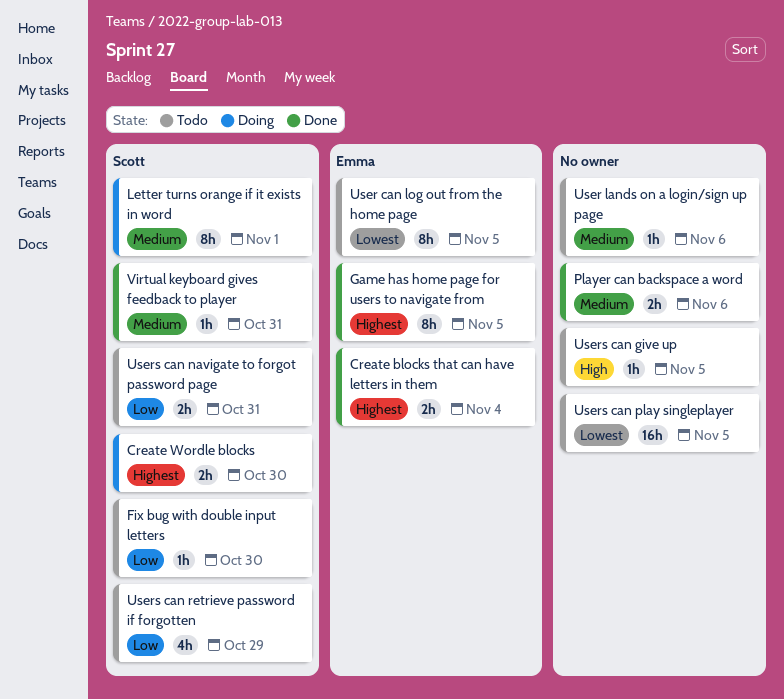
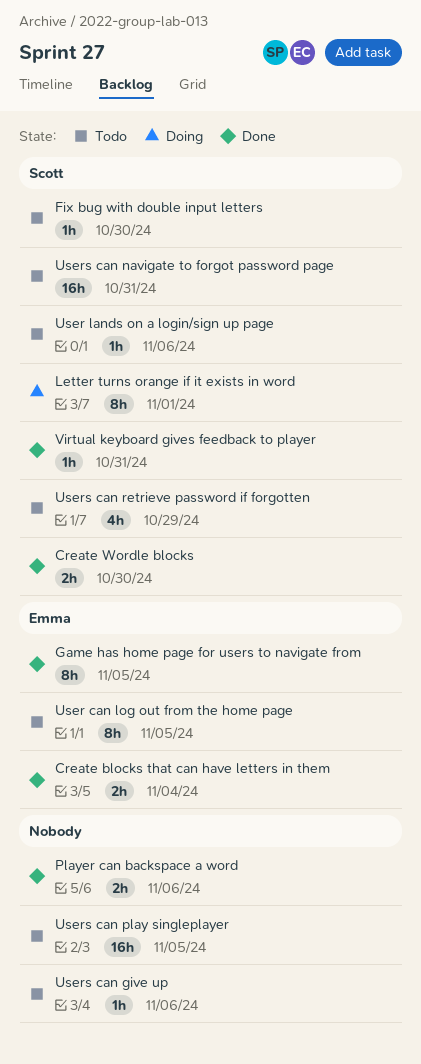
Create Wordle blocks, status: Doing -> Done
User lands on a login/sign up page, owner: none -> Scott
Users can give up, due: Nov 5 -> Nov 6
Users can navigate to forgot password page, estimate: 2h -> 16h

